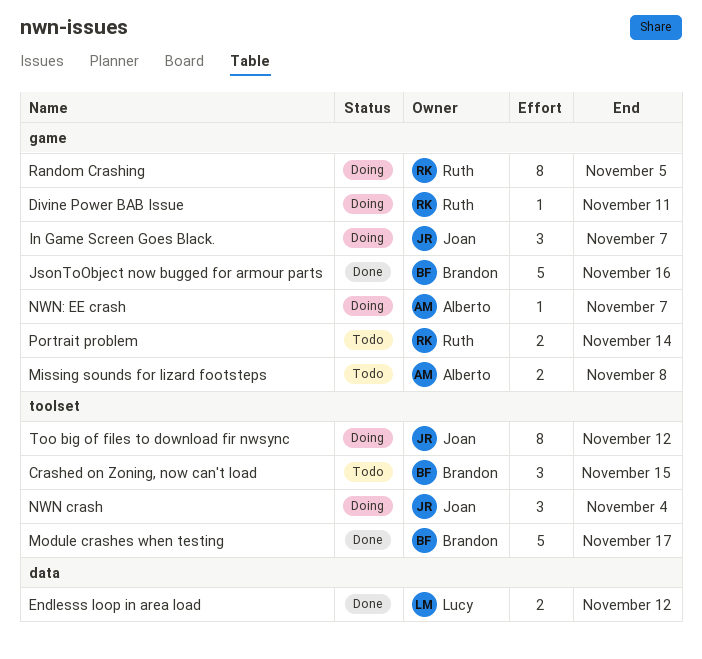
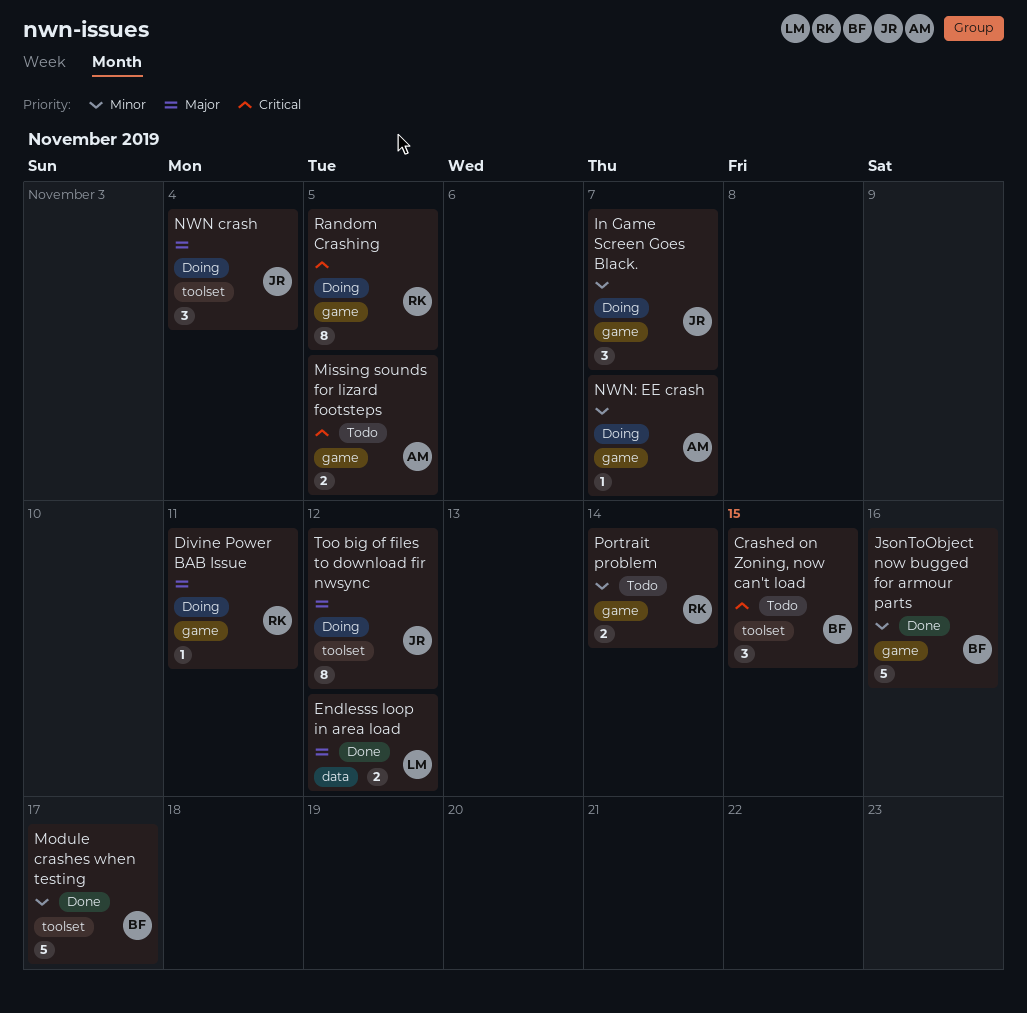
Missing sounds for lizard footsteps, due: Nov 8 -> Nov 5

